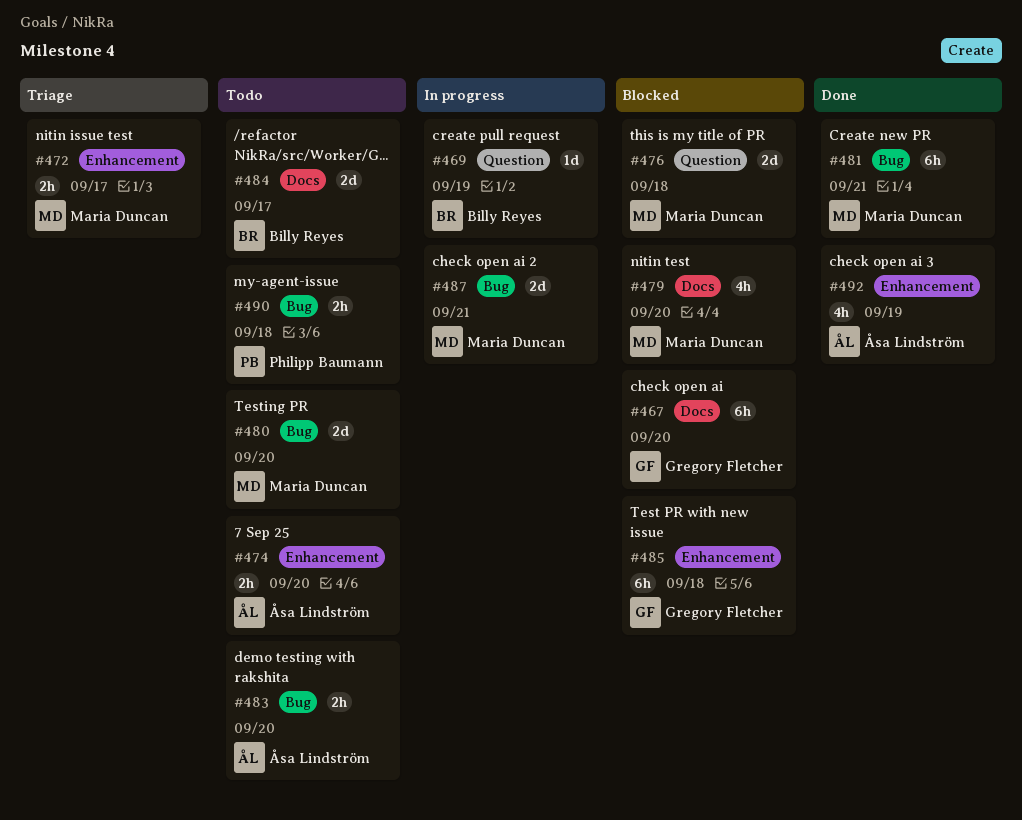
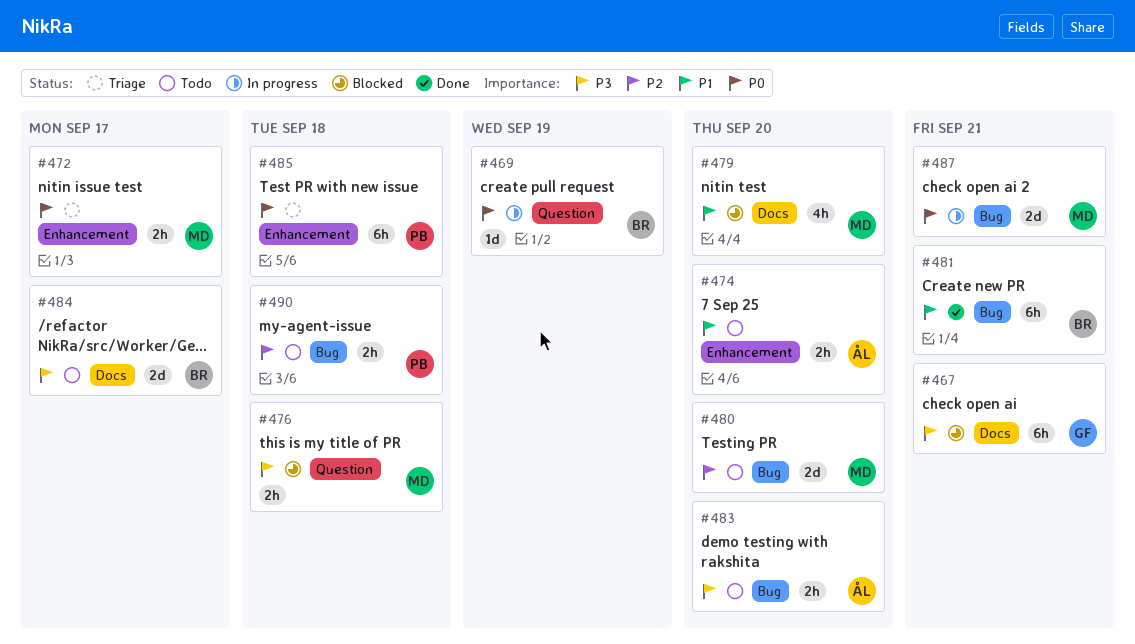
#467, due: Sep 20 -> Sep 21
#476, estimate: 2d -> 2h
#481, owner: Maria Duncan -> Billy Reyes
#485, status: Blocked -> Triage
#485, owner: Gregory Fletcher -> Philipp Baumann
#492: present -> none

